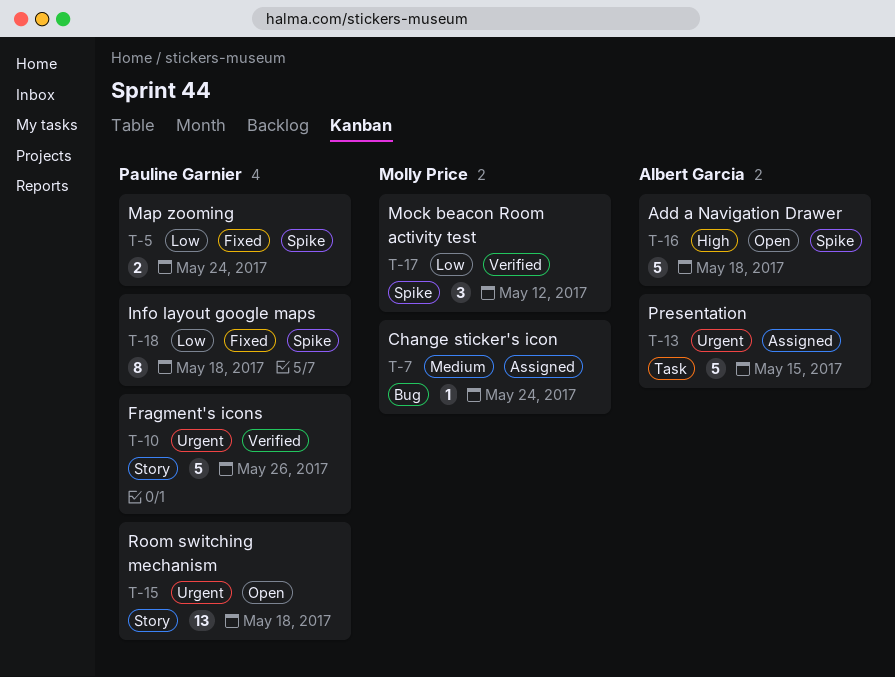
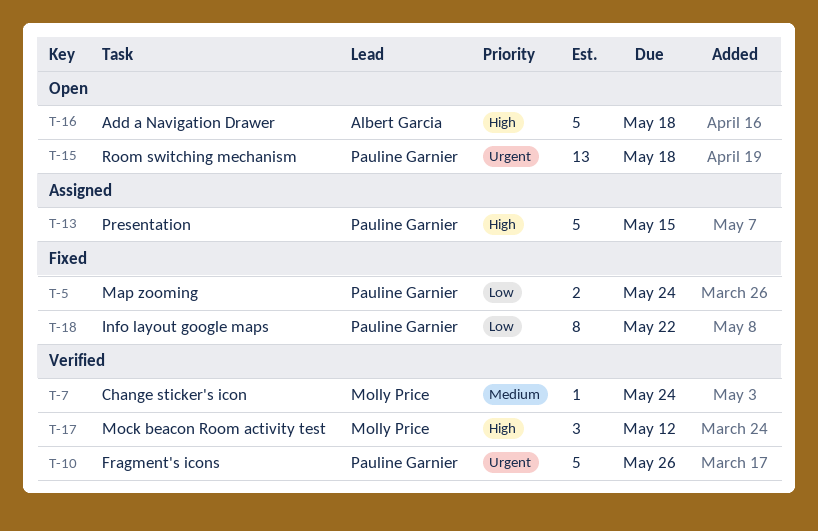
T-7, status: Assigned -> Verified
T-13, owner: Albert Garcia -> Pauline Garnier
T-13, priority: Urgent -> High
T-17, priority: Low -> High
T-18, due: May 18 -> May 22

